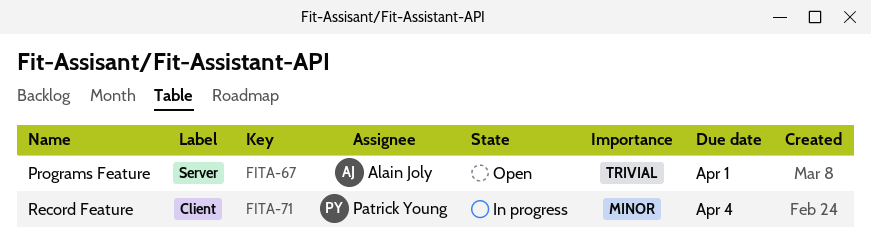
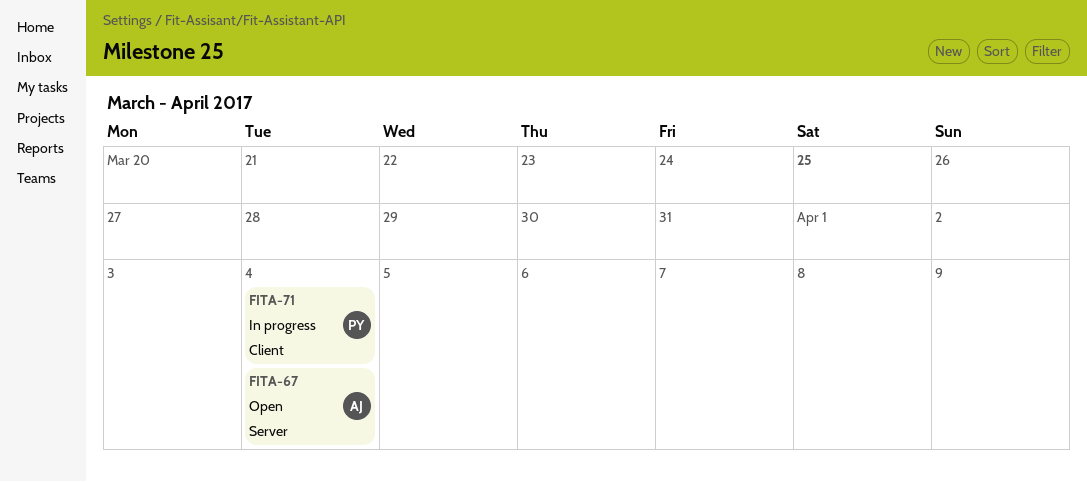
FITA-67, due: Apr 1 -> Apr 4

